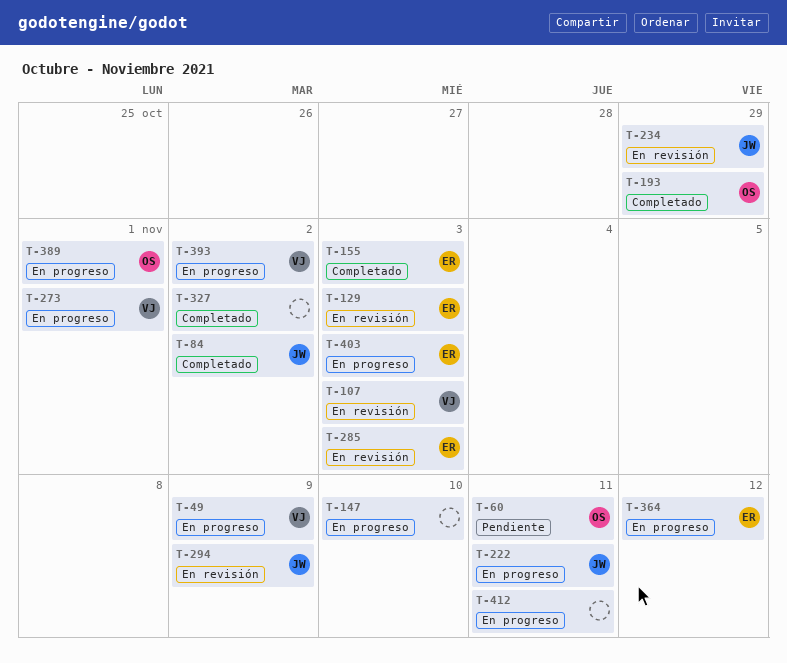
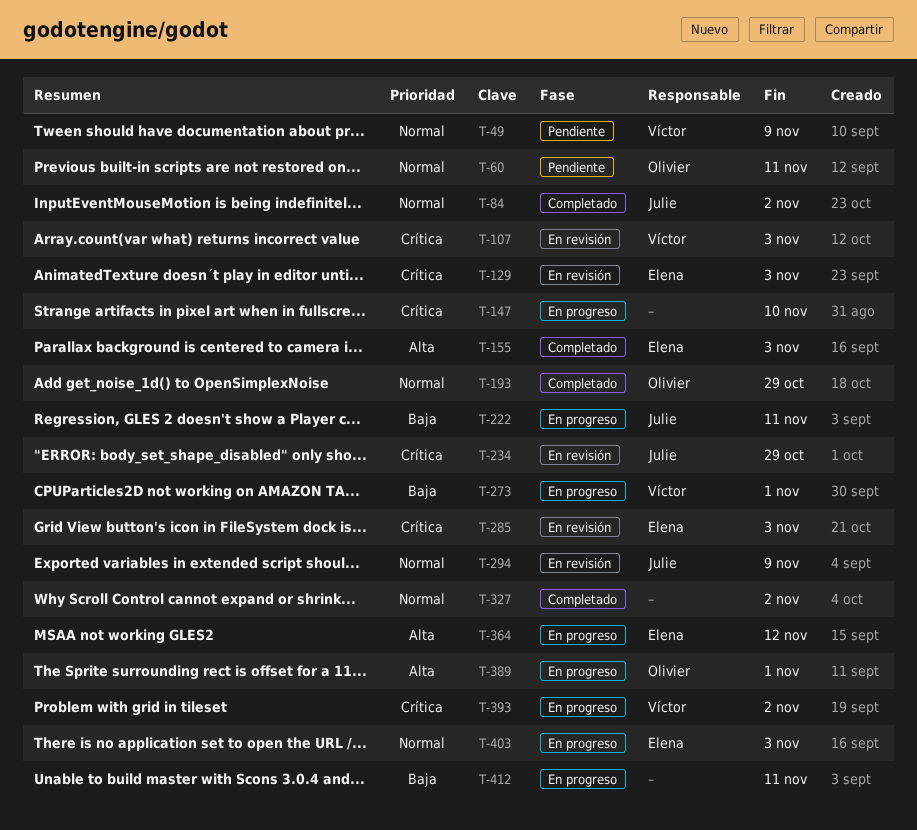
T-49, status: En progreso -> Pendiente

